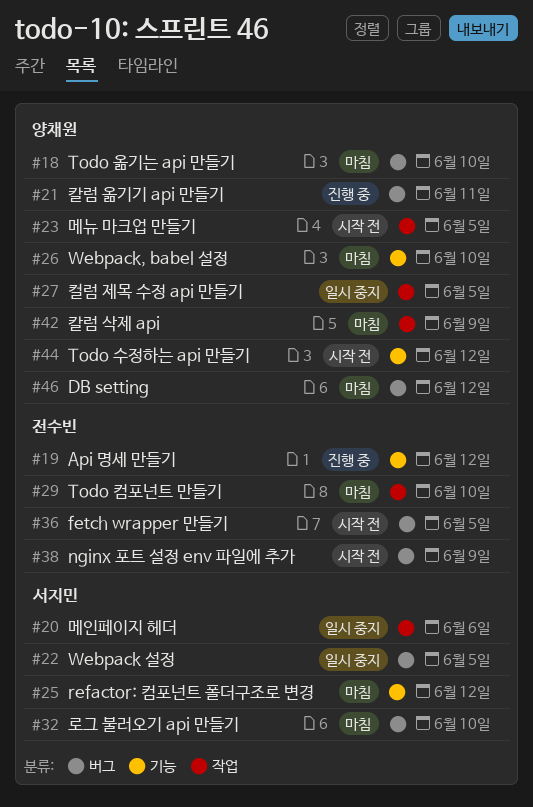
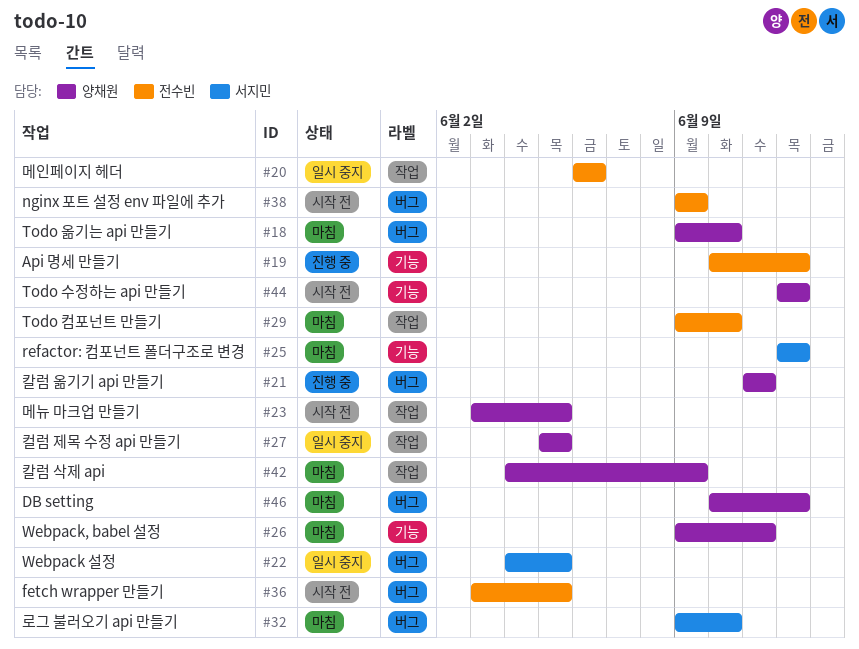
#20, owner: 서지민 -> 전수빈
#26, due: Jun 10 -> Jun 11

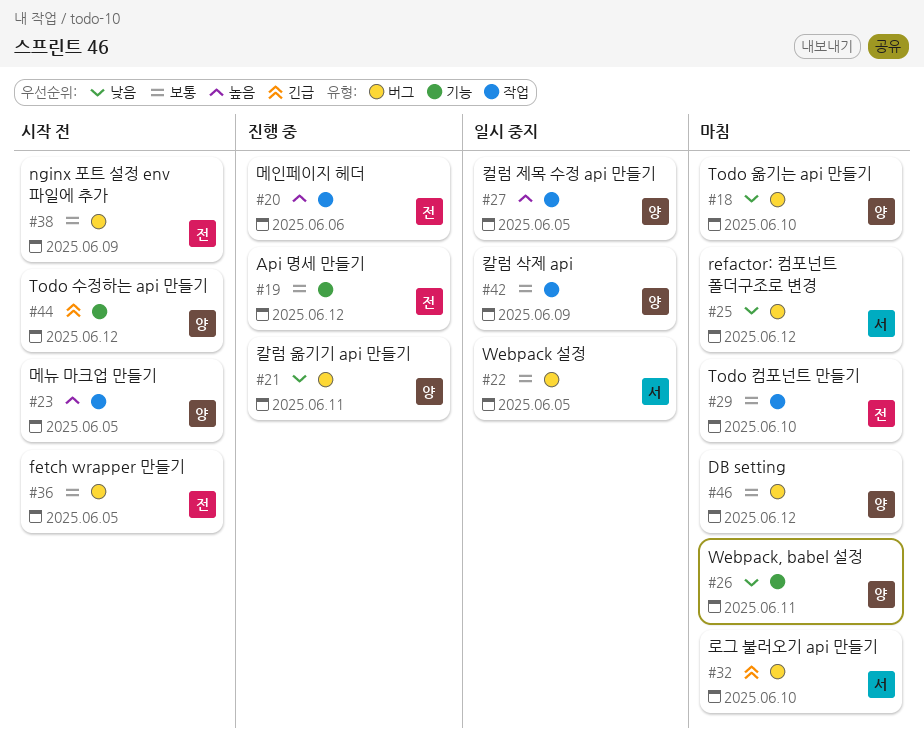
#20, status: 일시 중지 -> 진행 중
#25, label: 기능 -> 버그
#42, status: 마침 -> 일시 중지

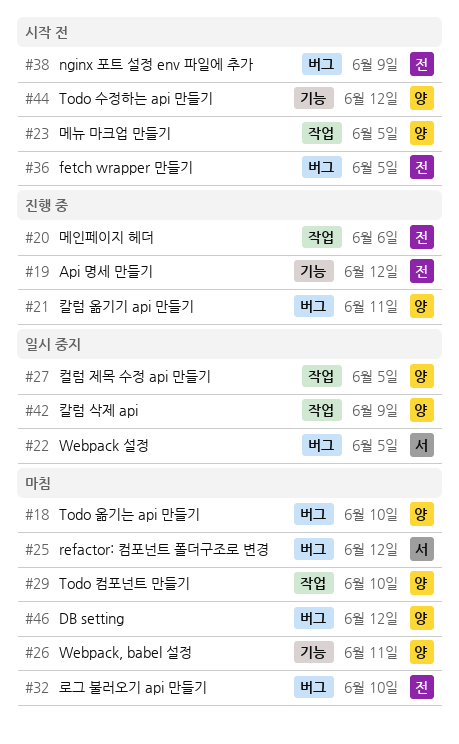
#29, owner: 전 -> 양
#32, owner: 서 -> 전

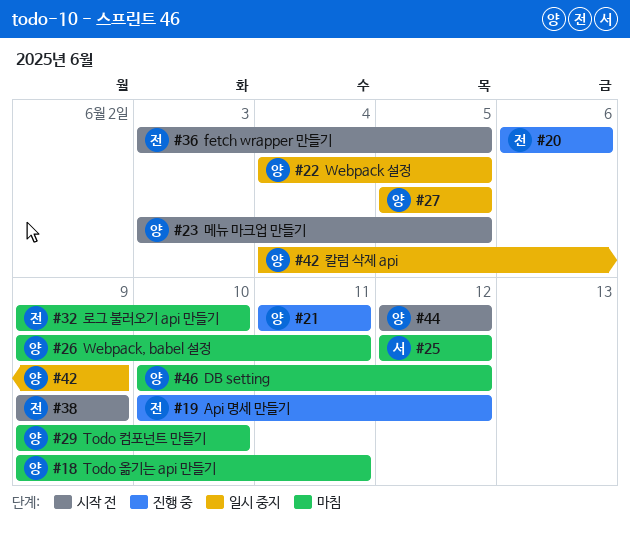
#18, due: Jun 10 -> Jun 11
#22, owner: 서 -> 양

